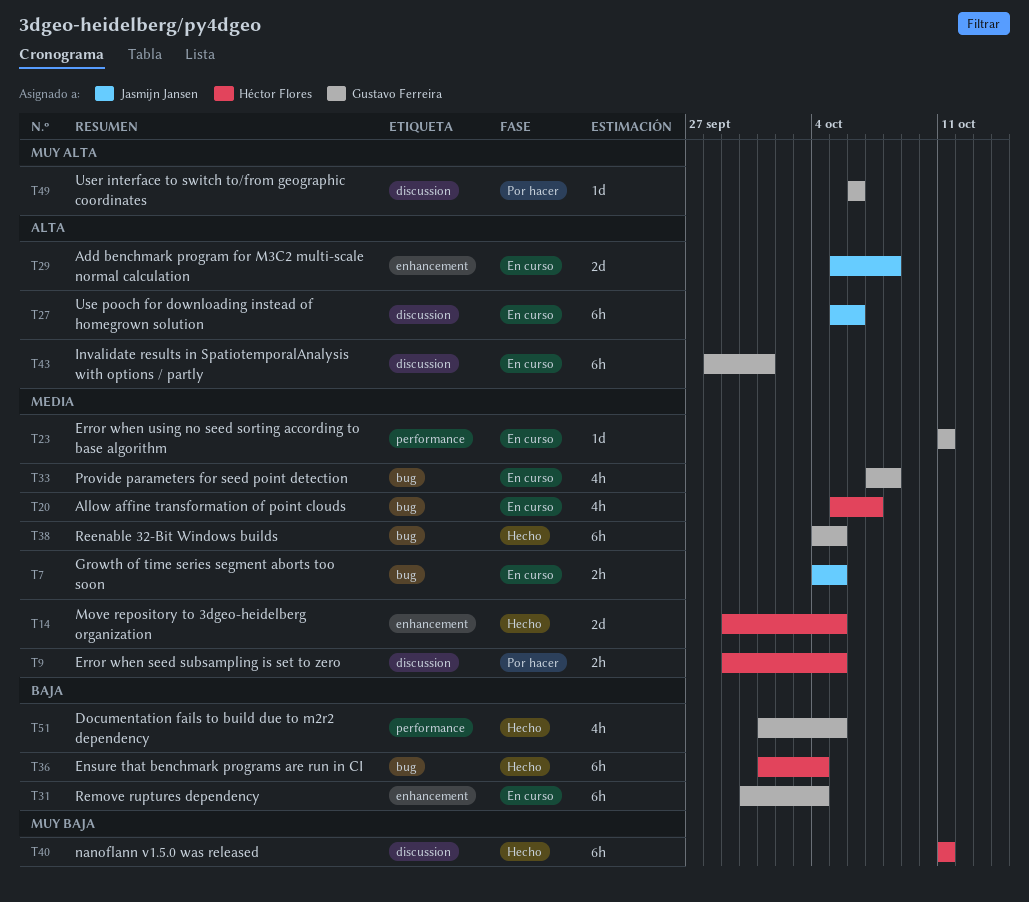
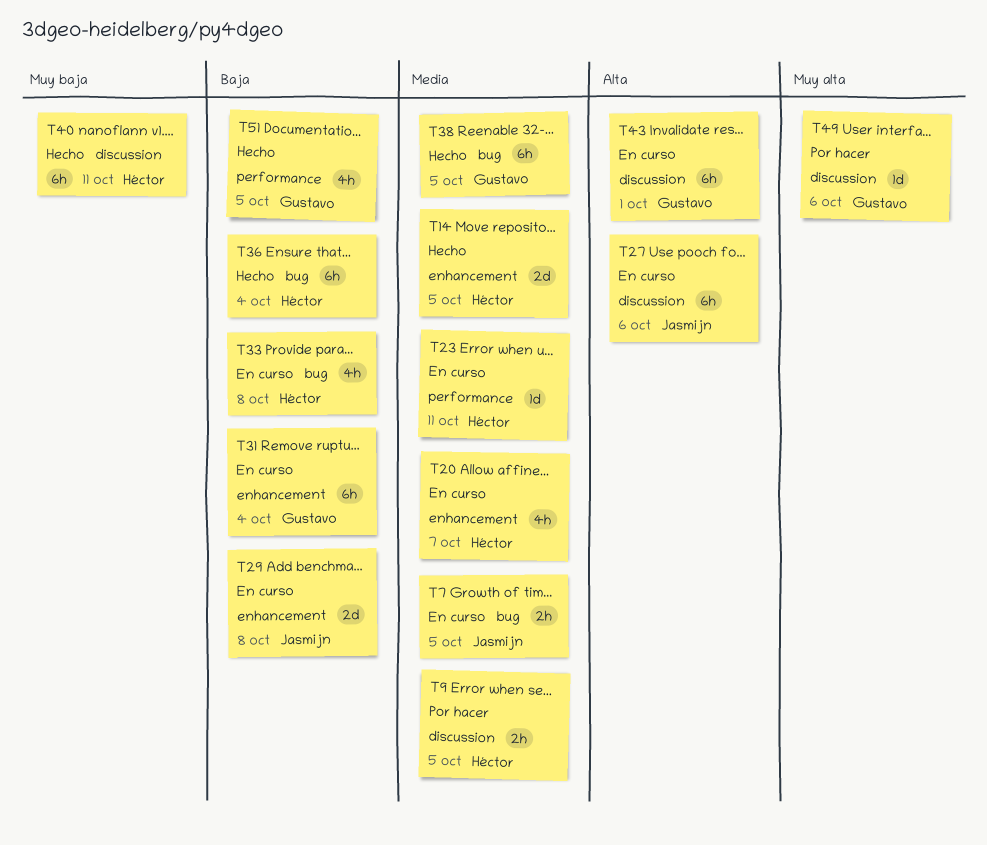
T20, label: bug -> enhancement
T23, owner: Gustavo Ferreira -> Héctor Flores
T29, priority: Alta -> Baja
T33, owner: Gustavo Ferreira -> Héctor Flores
T33, priority: Media -> Baja

